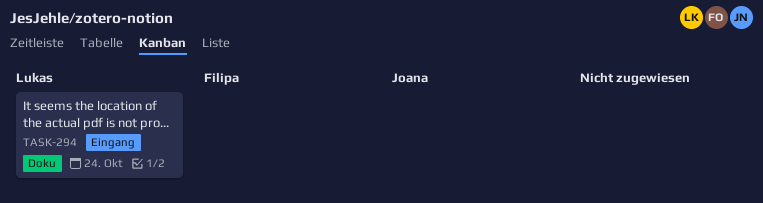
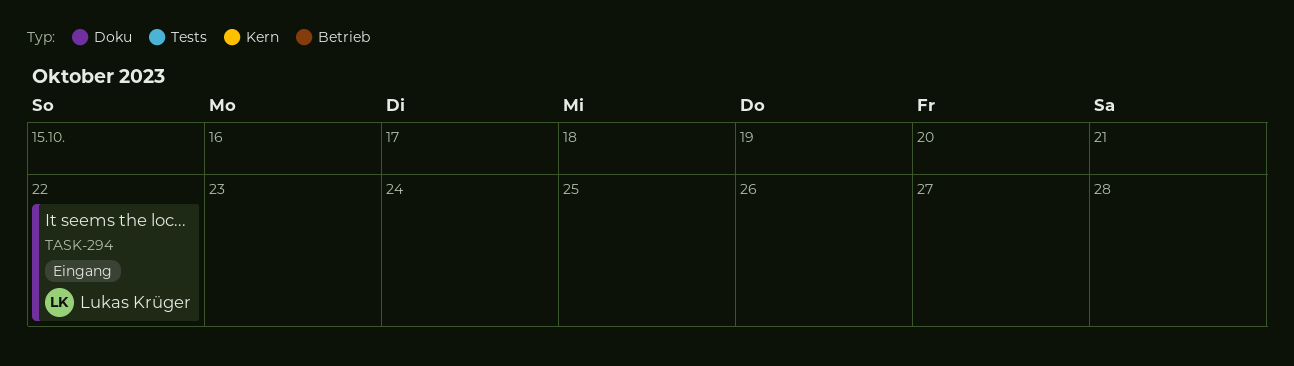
TASK-294, due: Oct 24 -> Oct 22

